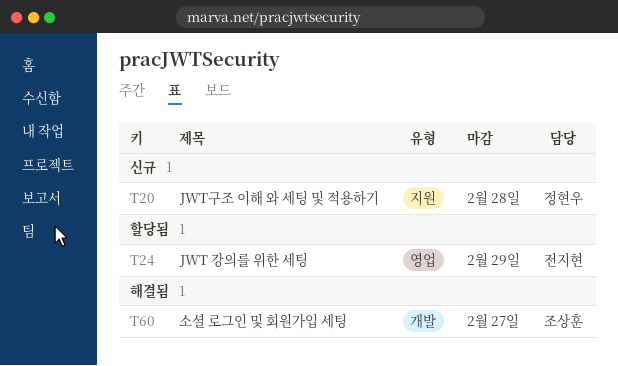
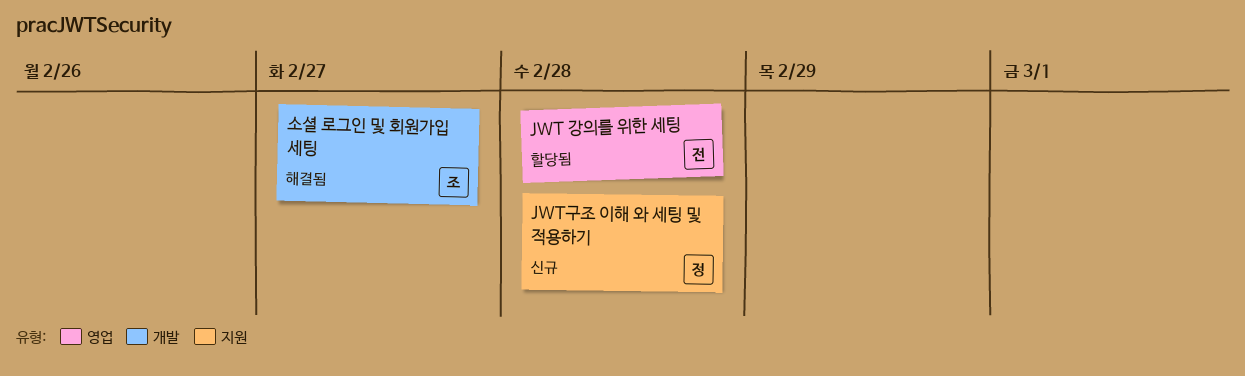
JWT 강의를 위한 세팅, due: Feb 29 -> Feb 28

